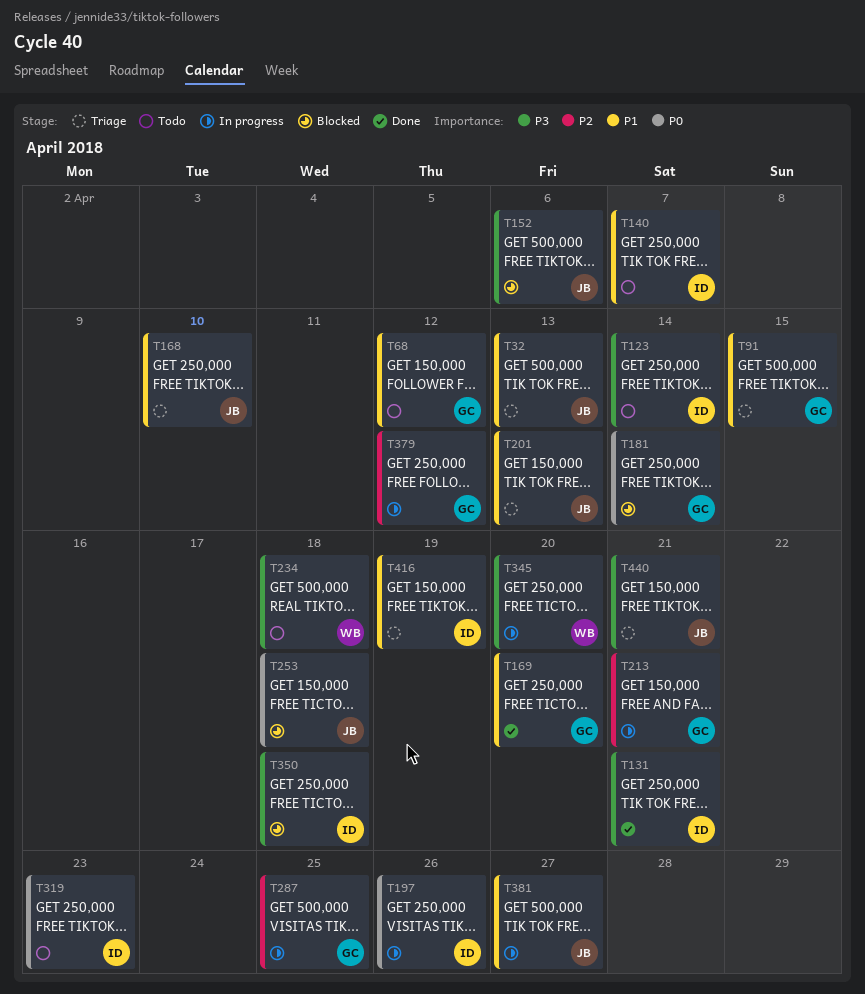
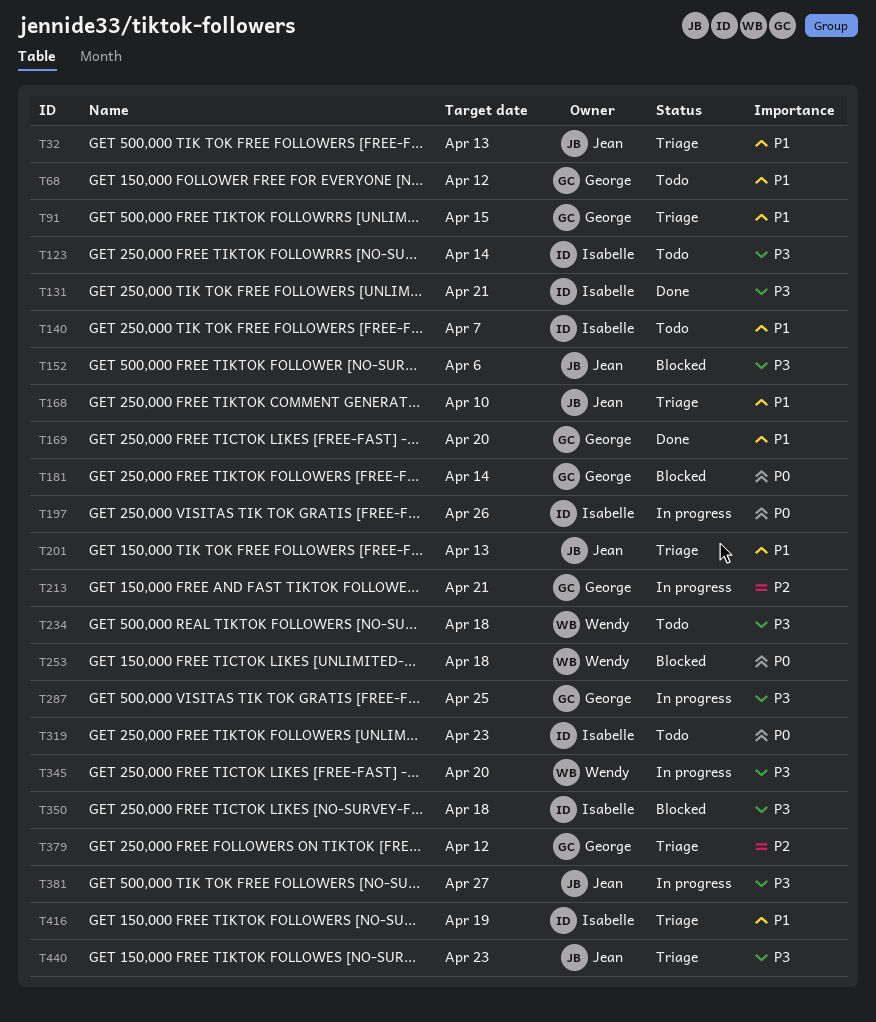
T253, owner: Jean -> Wendy
T287, priority: P2 -> P3
T379, status: In progress -> Triage
T381, priority: P1 -> P3
T440, due: Apr 21 -> Apr 23

